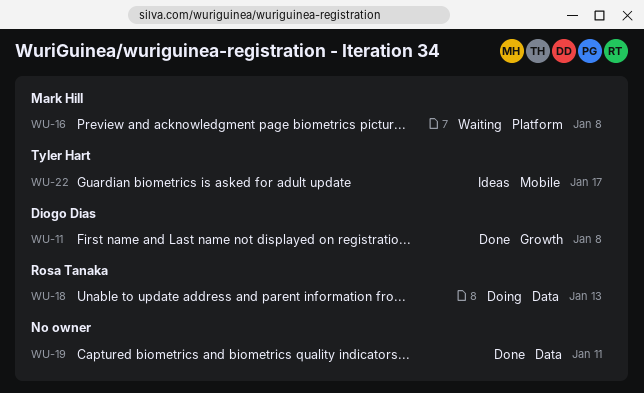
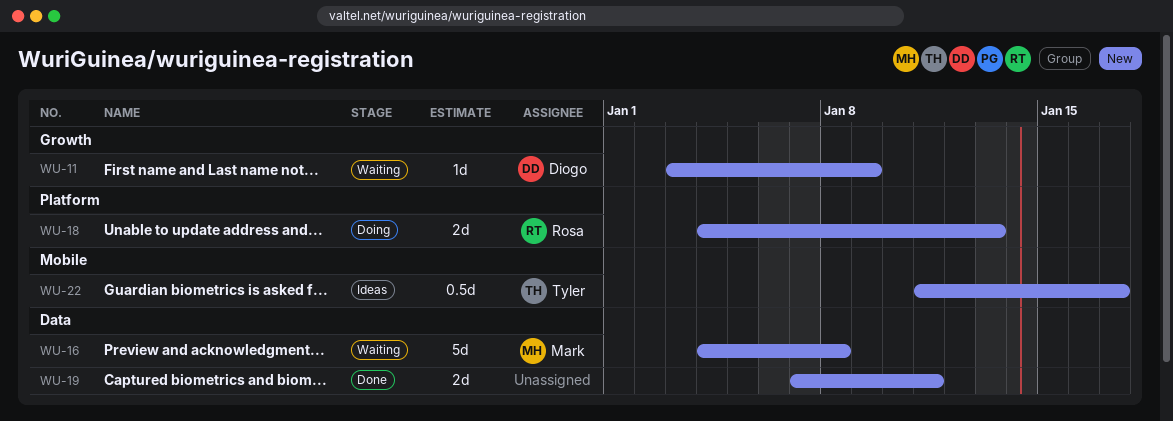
WU-11, status: Done -> Waiting
WU-11, due: Jan 8 -> Jan 9
WU-16, label: Platform -> Data
WU-18, label: Data -> Platform

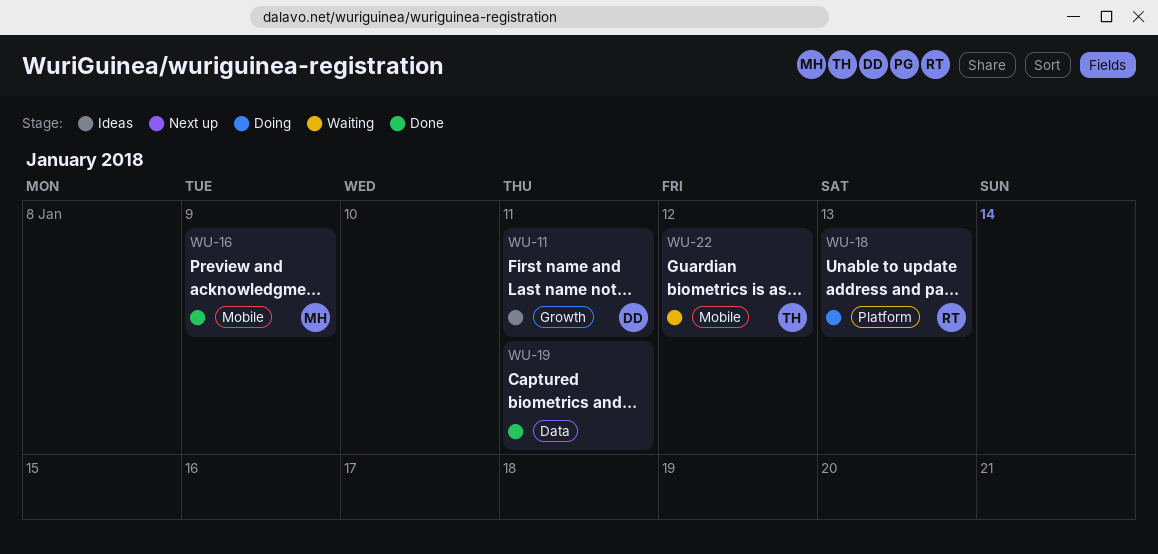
WU-11, status: Waiting -> Ideas
WU-11, due: Jan 9 -> Jan 11
WU-16, status: Waiting -> Done
WU-16, label: Data -> Mobile
WU-16, due: Jan 8 -> Jan 9
WU-22, status: Ideas -> Waiting
WU-22, due: Jan 17 -> Jan 12

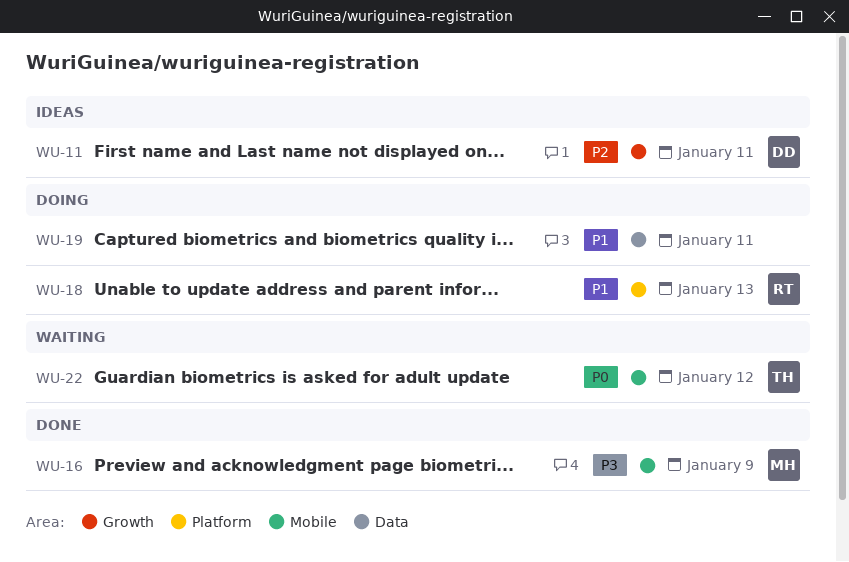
WU-19, status: Done -> Doing

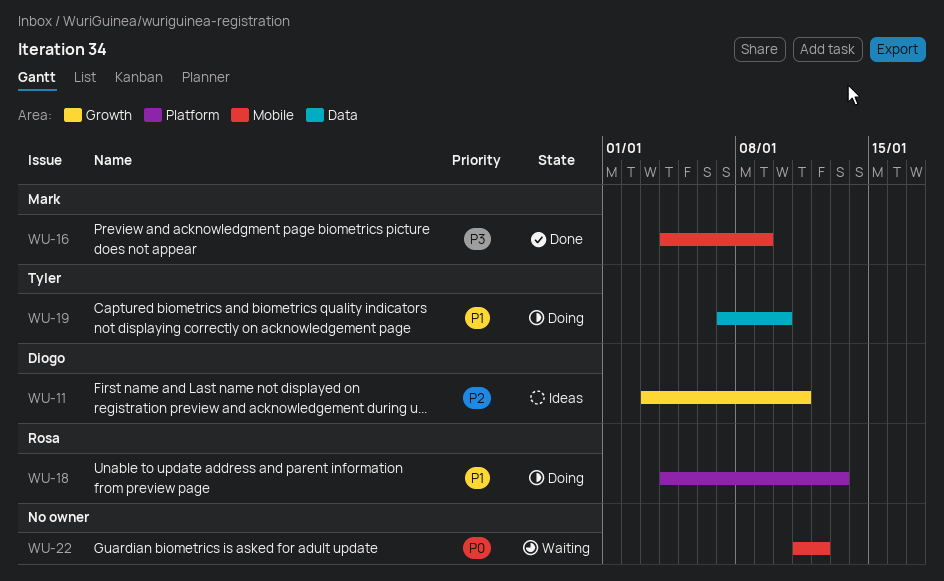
WU-19, owner: none -> Tyler
WU-19, due: Jan 11 -> Jan 10
WU-22, owner: Tyler -> none

